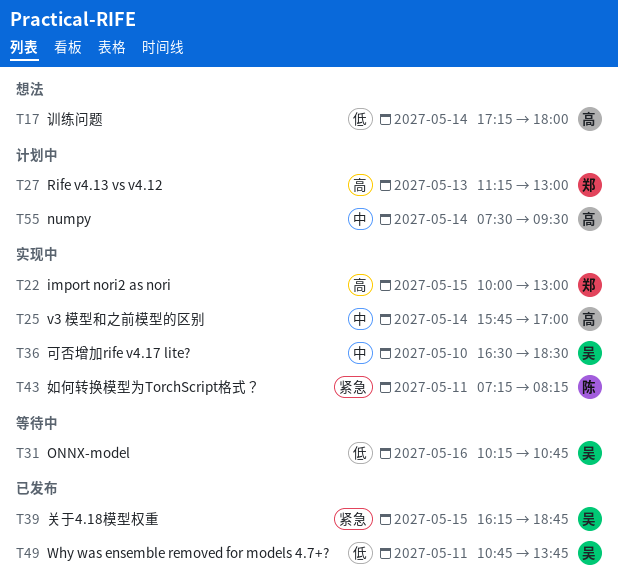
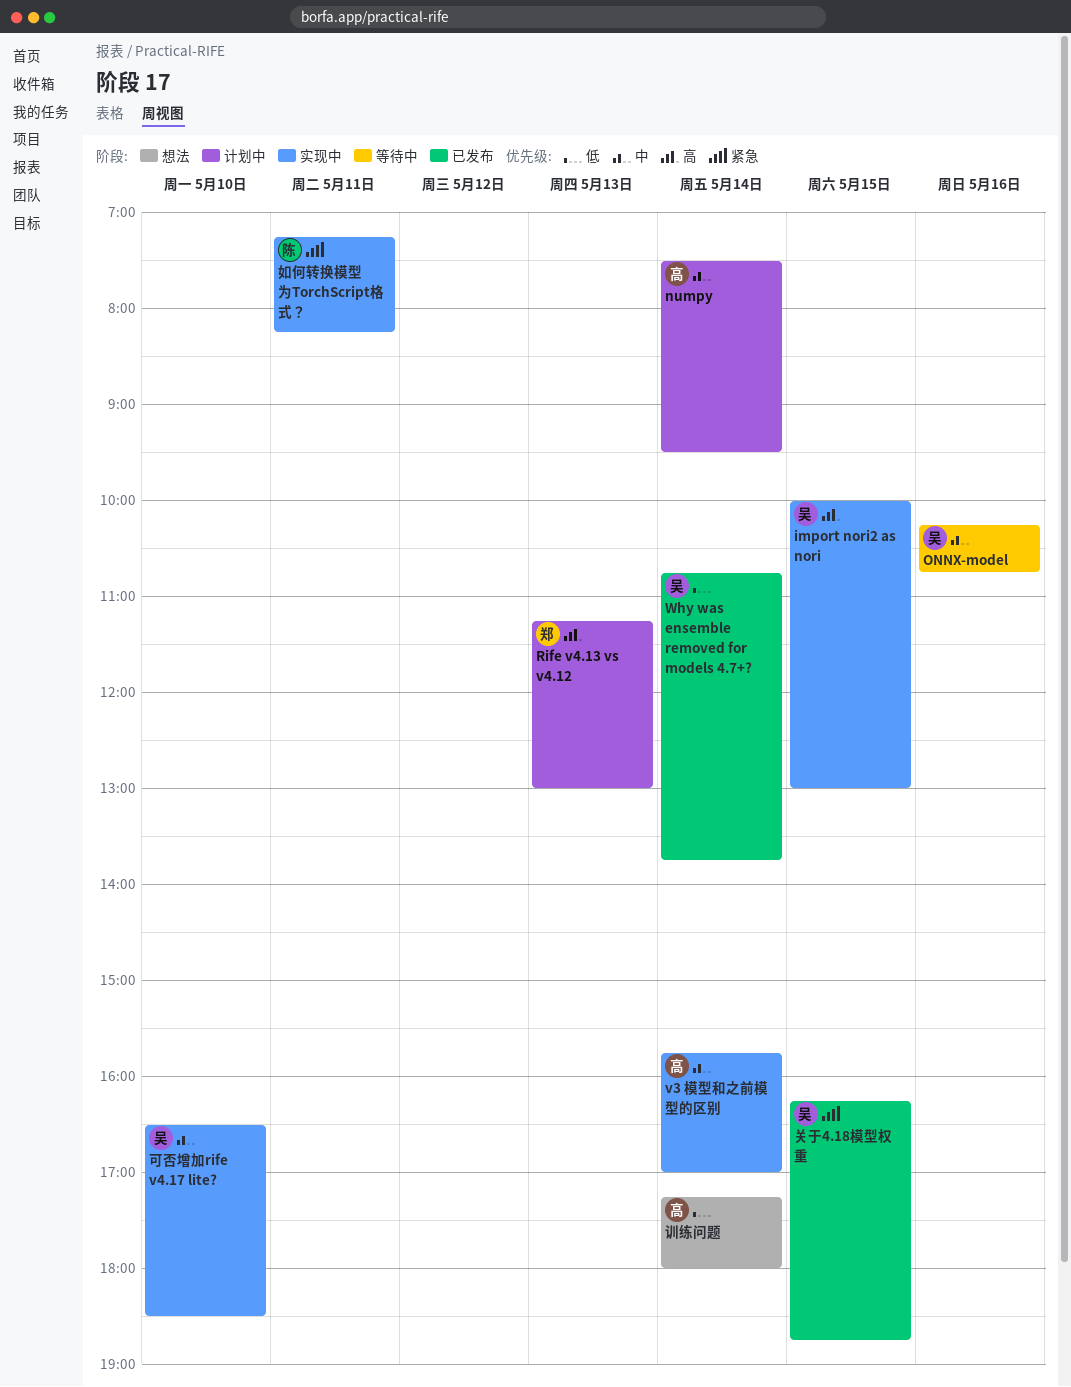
import nori2 as nori, owner: 郑 -> 吴
ONNX-model, priority: 低 -> 中
Why was ensemble removed for models 4.7+?, day: May 11 -> May 14

